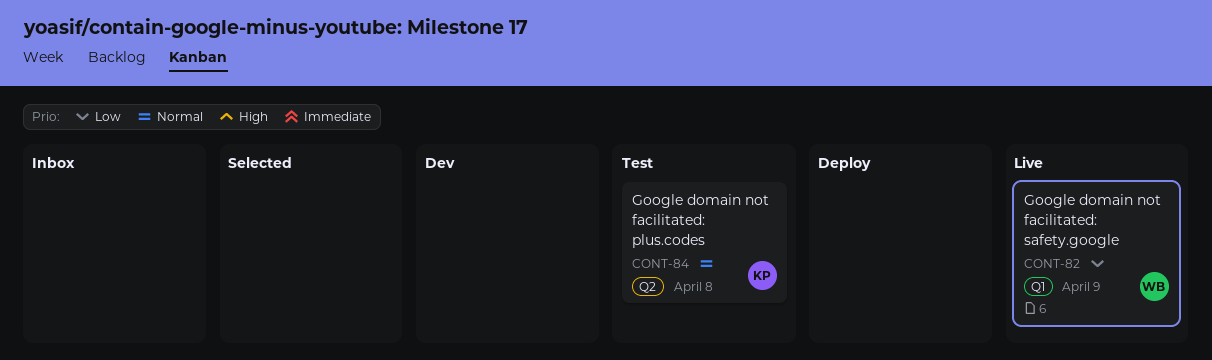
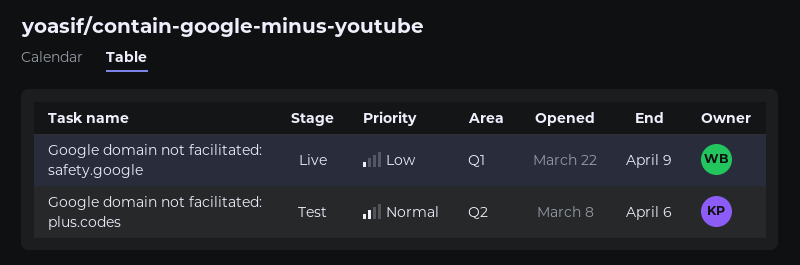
Google domain not facilitated: plus.codes, due: Apr 8 -> Apr 6

